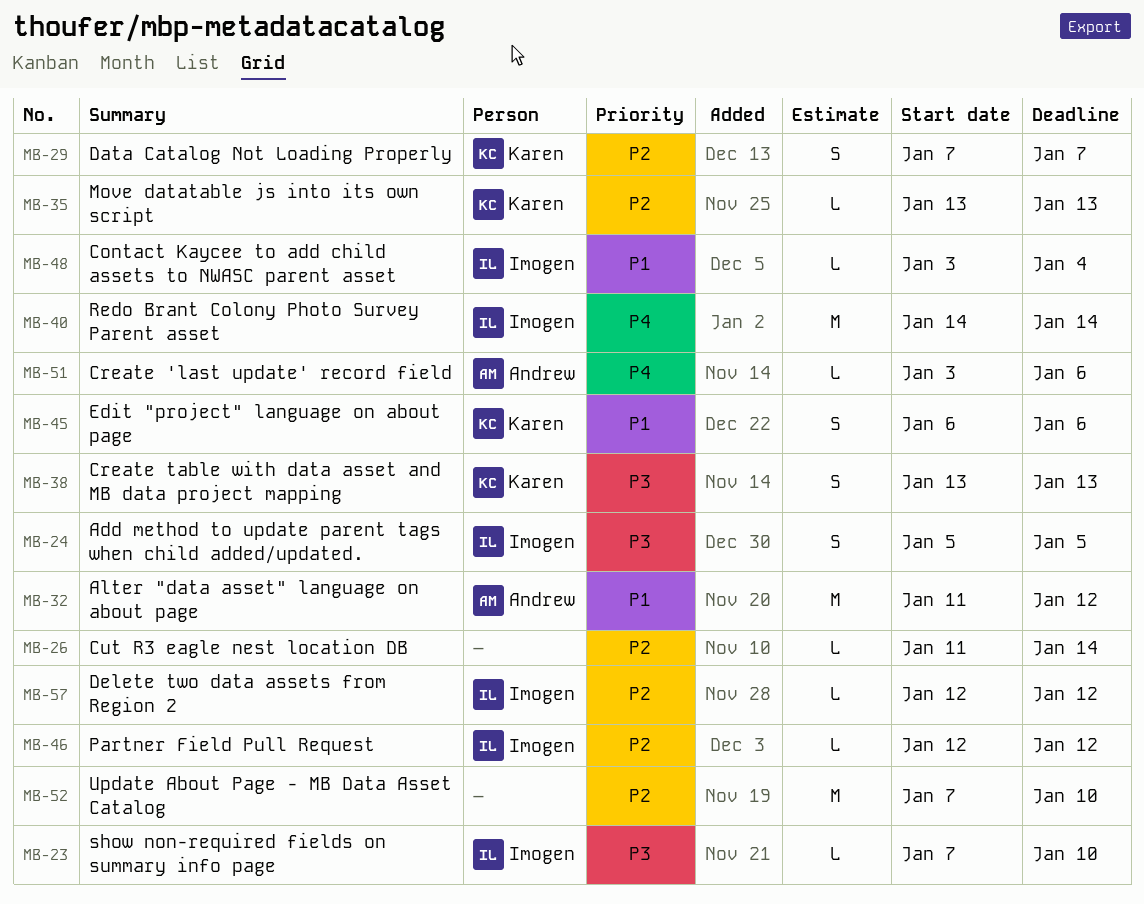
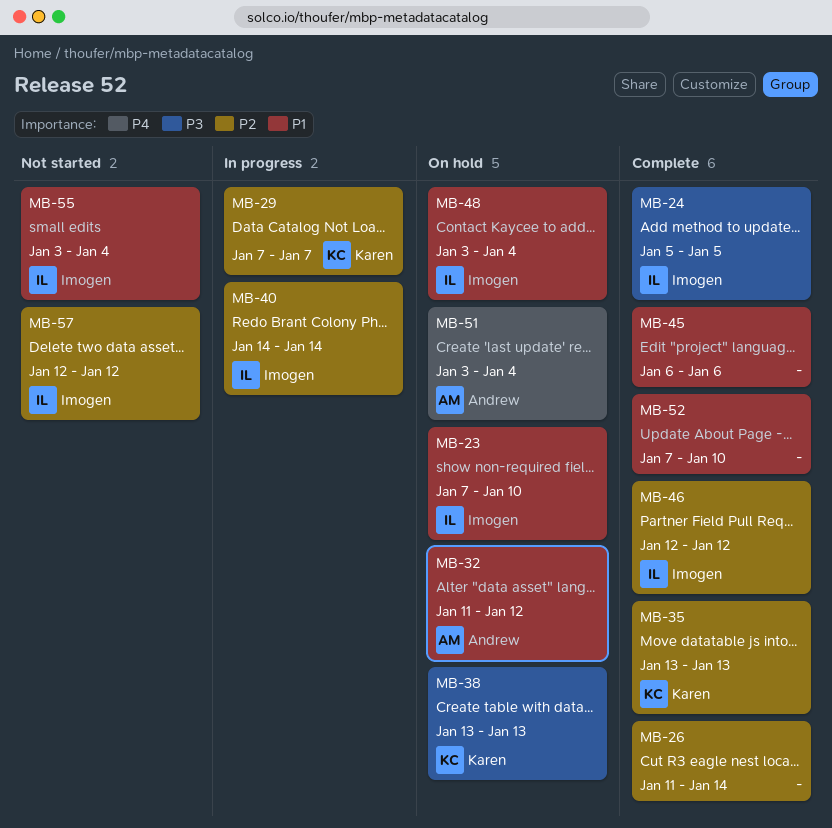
MB-23, priority: P3 -> P1
MB-40, priority: P4 -> P2
MB-45, owner: Karen -> none
MB-51, due: Jan 6 -> Jan 4
MB-52, priority: P2 -> P1
MB-55: none -> present

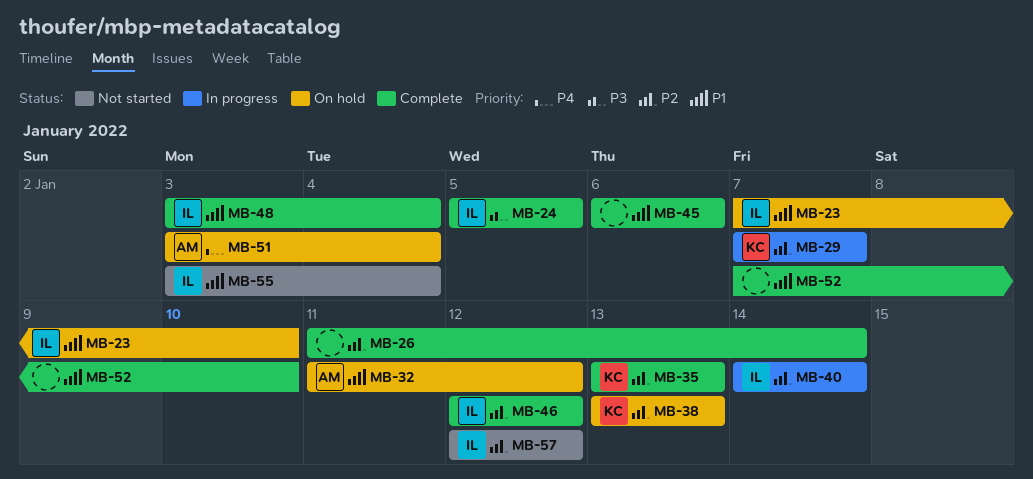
MB-38, priority: P3 -> P2
MB-48, status: On hold -> Complete

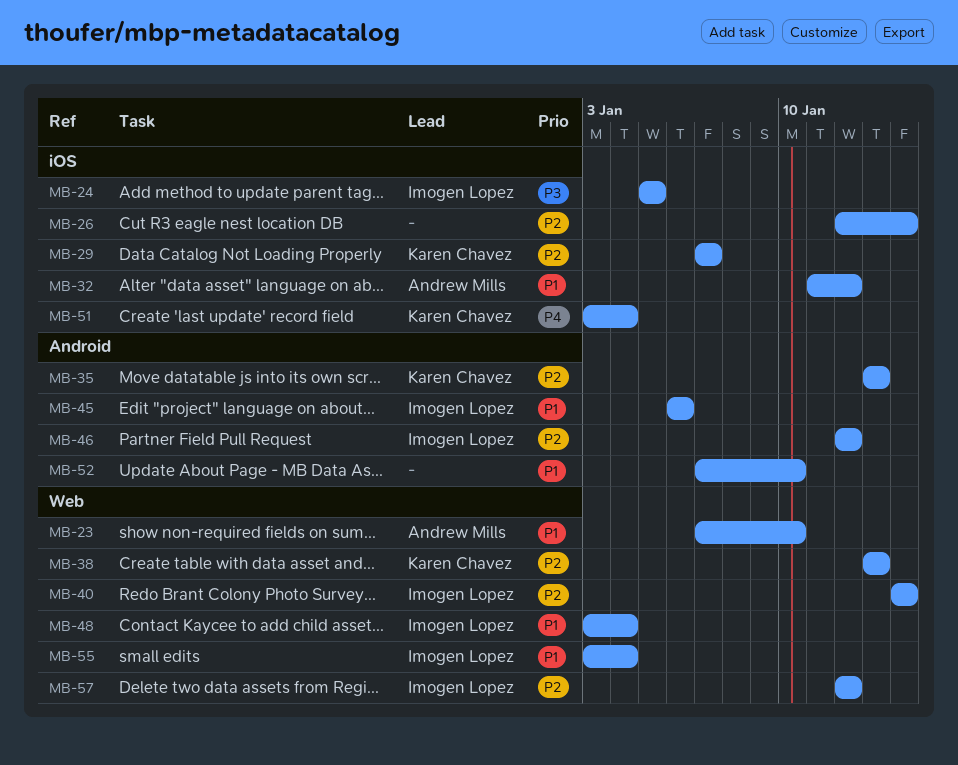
MB-23, owner: Imogen Lopez -> Andrew Mills
MB-26, start: Jan 11 -> Jan 12
MB-45, owner: none -> Imogen Lopez
MB-51, owner: Andrew Mills -> Karen Chavez

